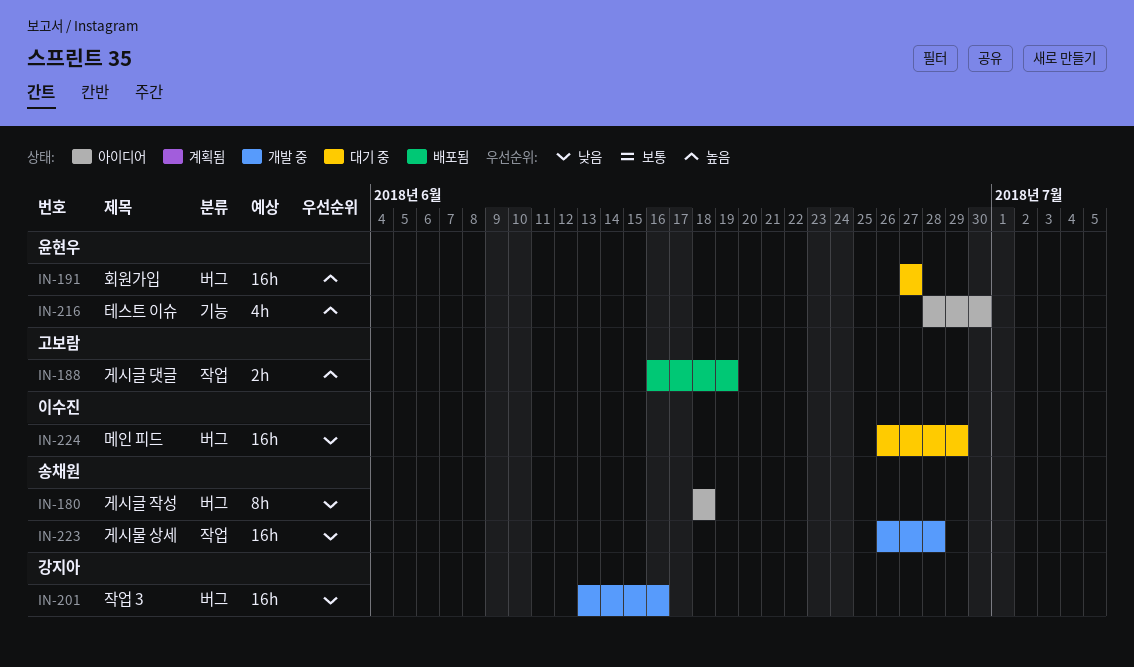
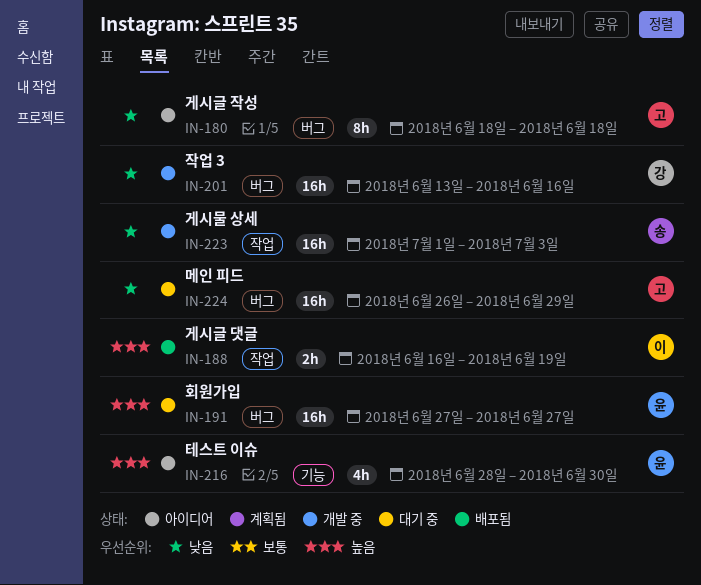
IN-180, owner: 송채원 -> 고보람
IN-188, owner: 고보람 -> 이수진
IN-223, start: Jun 26 -> Jul 1
IN-223, due: Jun 28 -> Jul 3
IN-224, owner: 이수진 -> 고보람

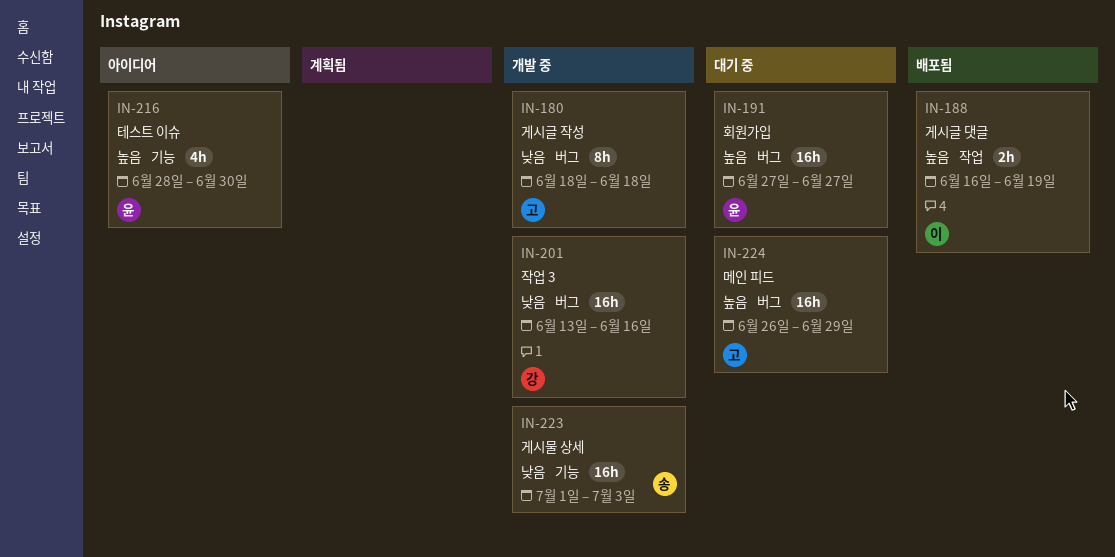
IN-180, status: 아이디어 -> 개발 중
IN-223, label: 작업 -> 기능
IN-224, priority: 낮음 -> 높음

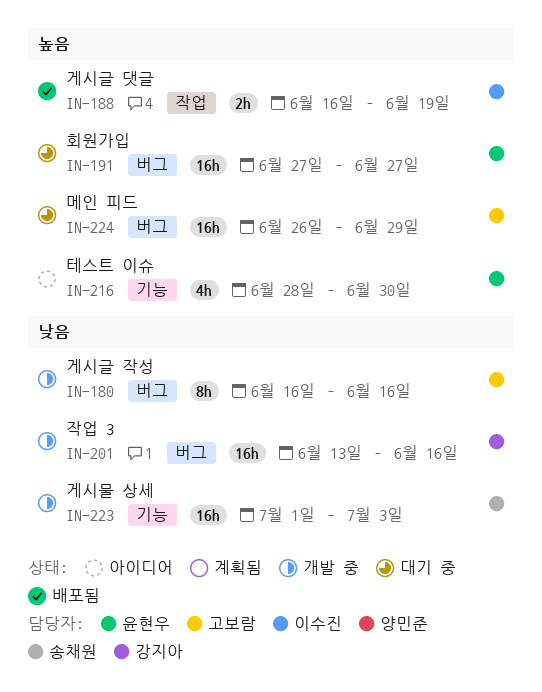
IN-180, start: Jun 18 -> Jun 16
IN-180, due: Jun 18 -> Jun 16

